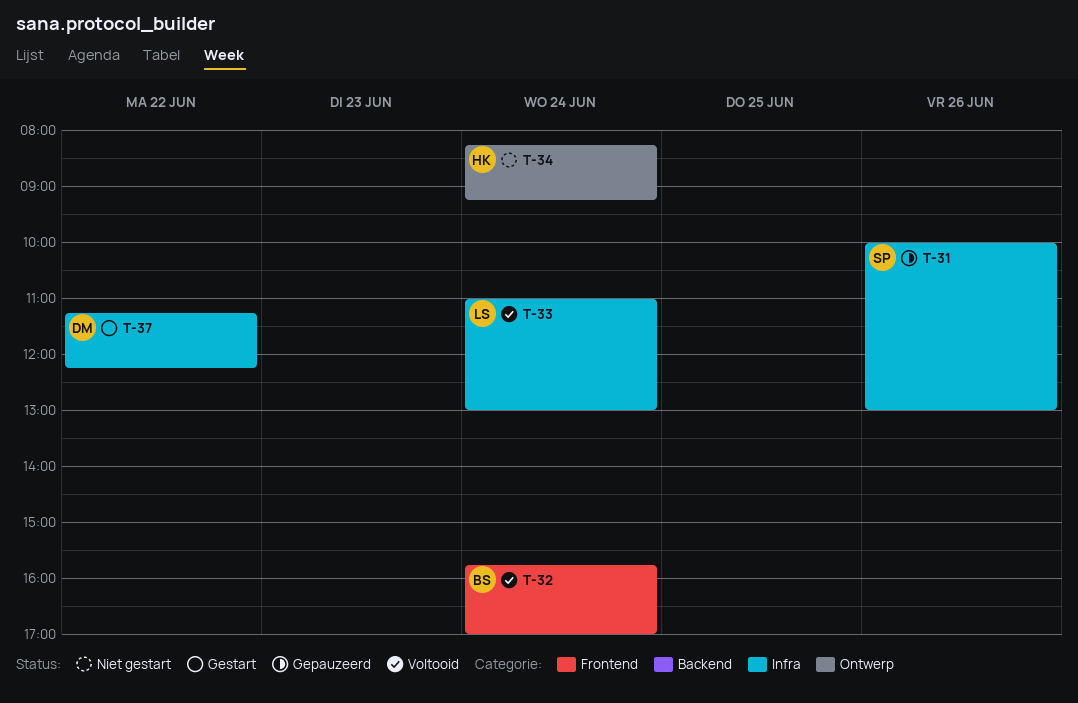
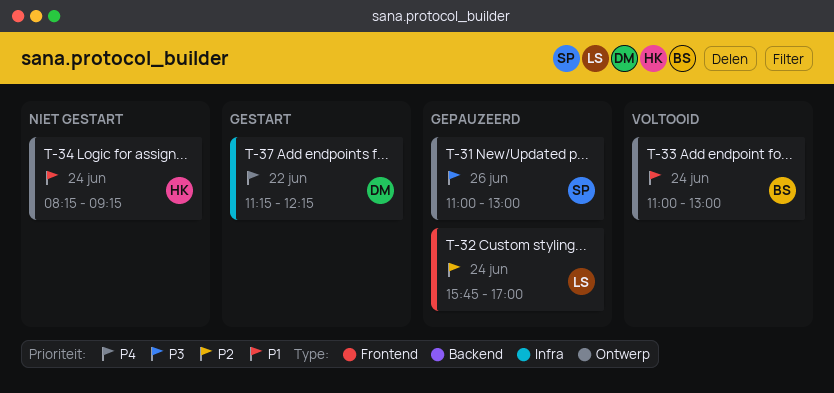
T-31, label: Infra -> Ontwerp
T-31, begins: 10:00 -> 11:00
T-32, status: Voltooid -> Gepauzeerd
T-32, owner: BS -> LS
T-33, owner: LS -> BS
T-33, label: Infra -> Ontwerp

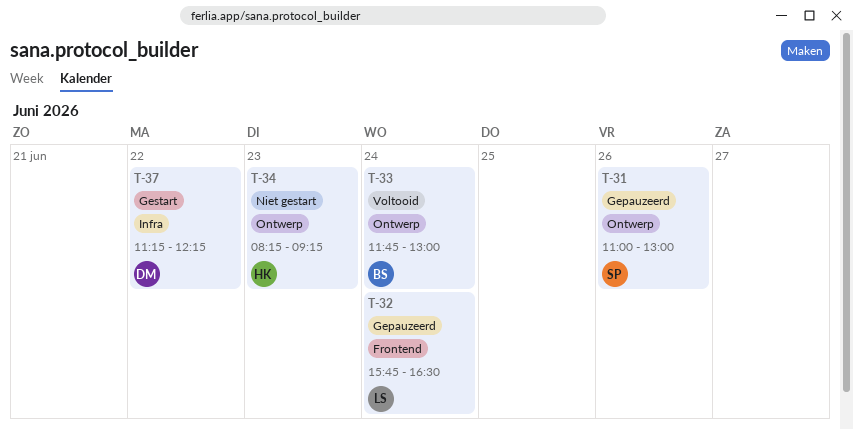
T-32, ends: 17:00 -> 16:30
T-33, begins: 11:00 -> 11:45
T-34, day: Jun 24 -> Jun 23

